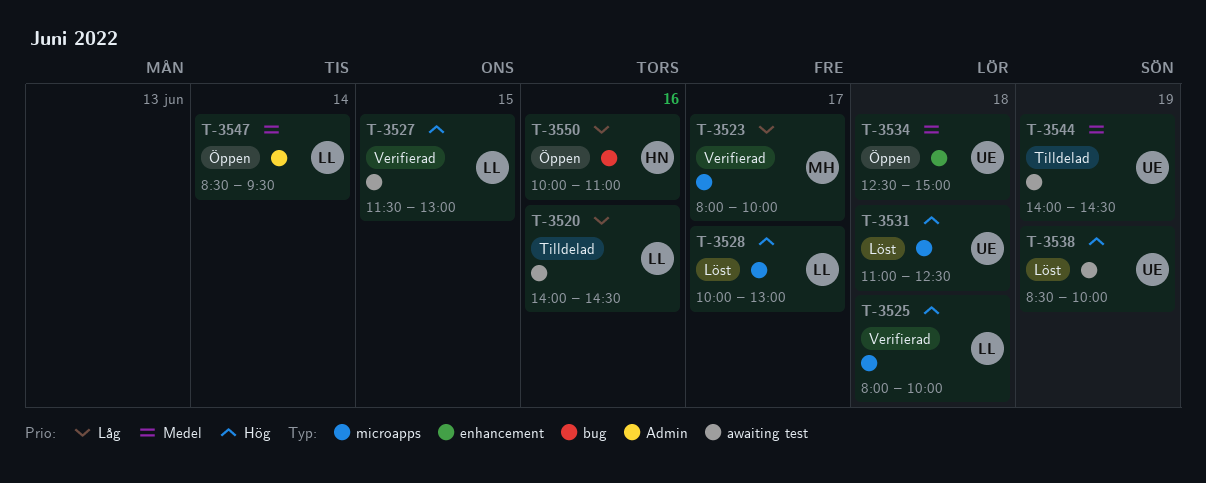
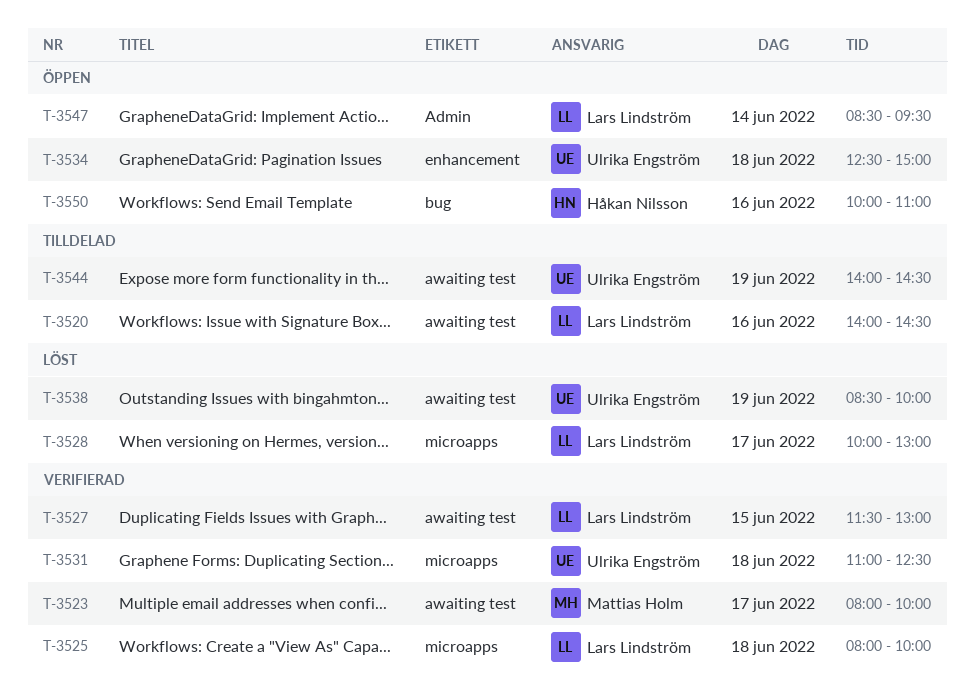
T-3523, label: microapps -> awaiting test
T-3531, status: Löst -> Verifierad

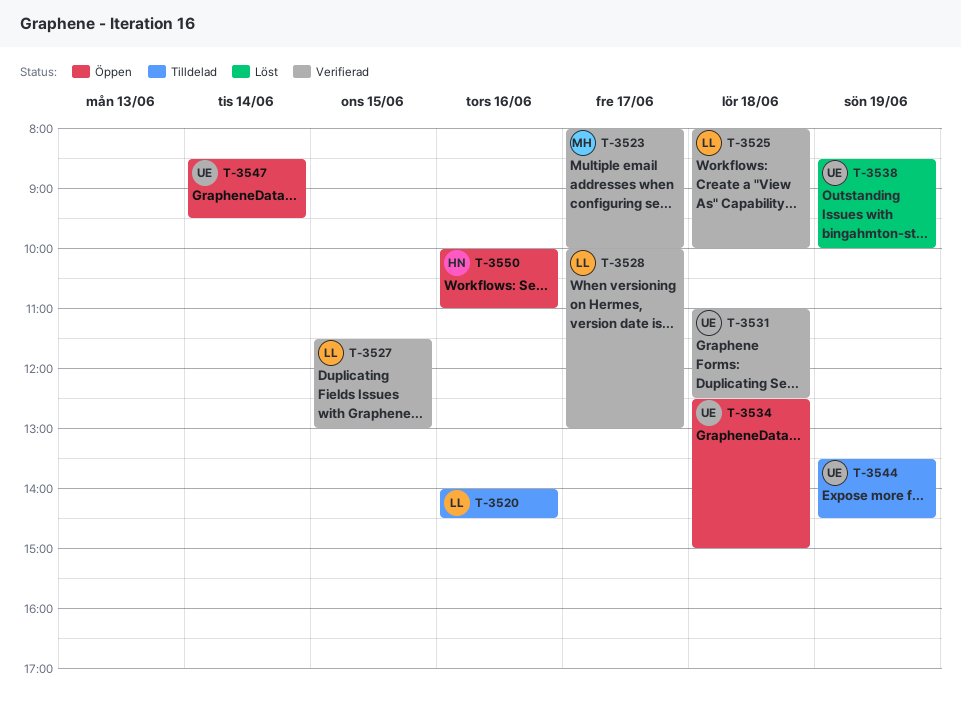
T-3528, status: Löst -> Verifierad
T-3544, begins: 14:00 -> 13:30
T-3547, owner: Lars Lindström -> Ulrika Engström

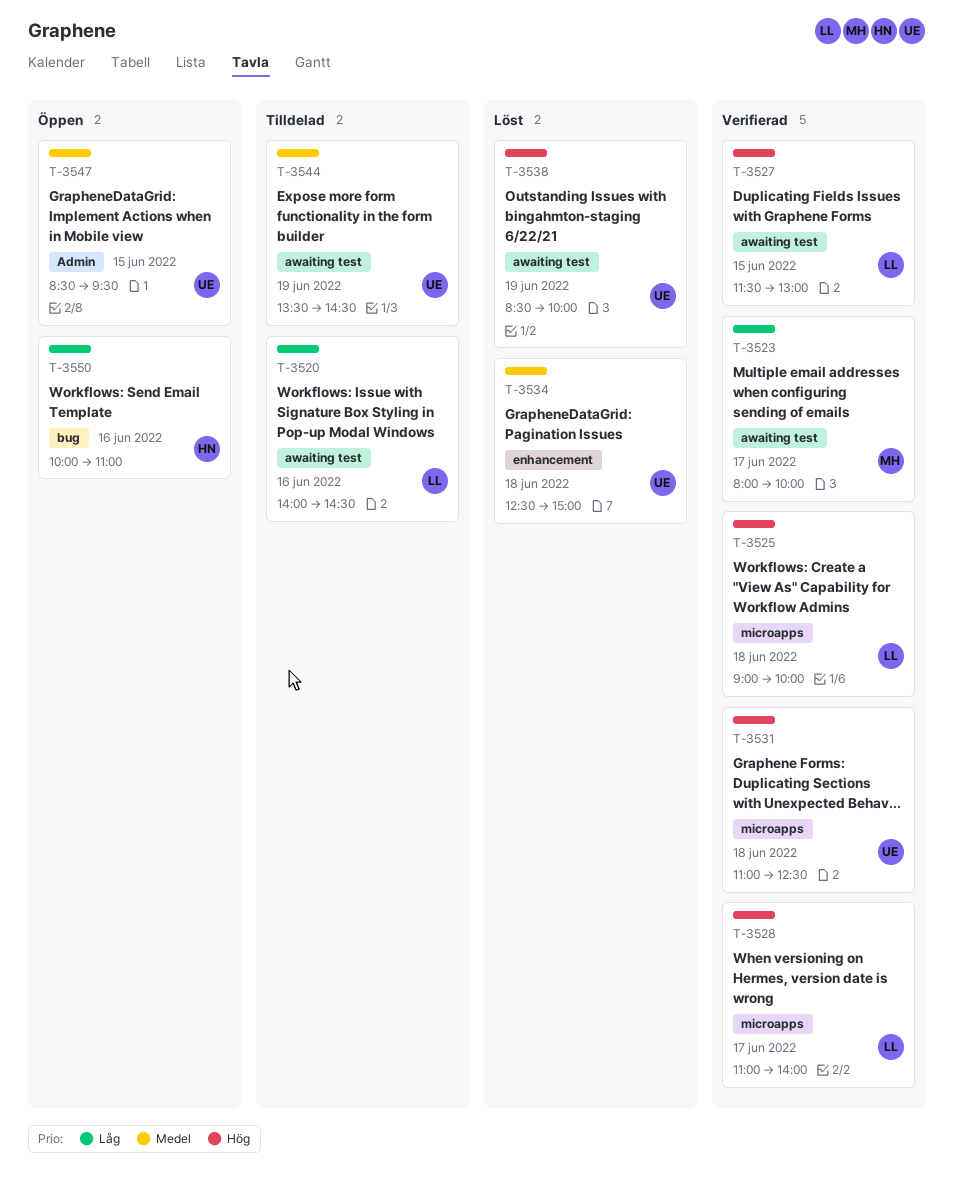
T-3525, begins: 08:00 -> 09:00
T-3528, begins: 10:00 -> 11:00
T-3528, ends: 13:00 -> 14:00
T-3534, status: Öppen -> Löst
T-3547, day: Jun 14 -> Jun 15

